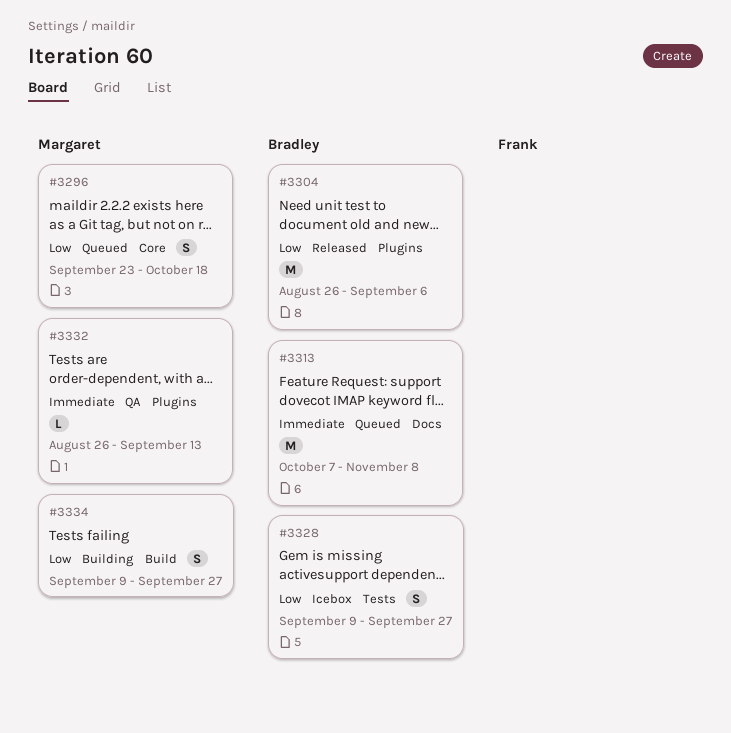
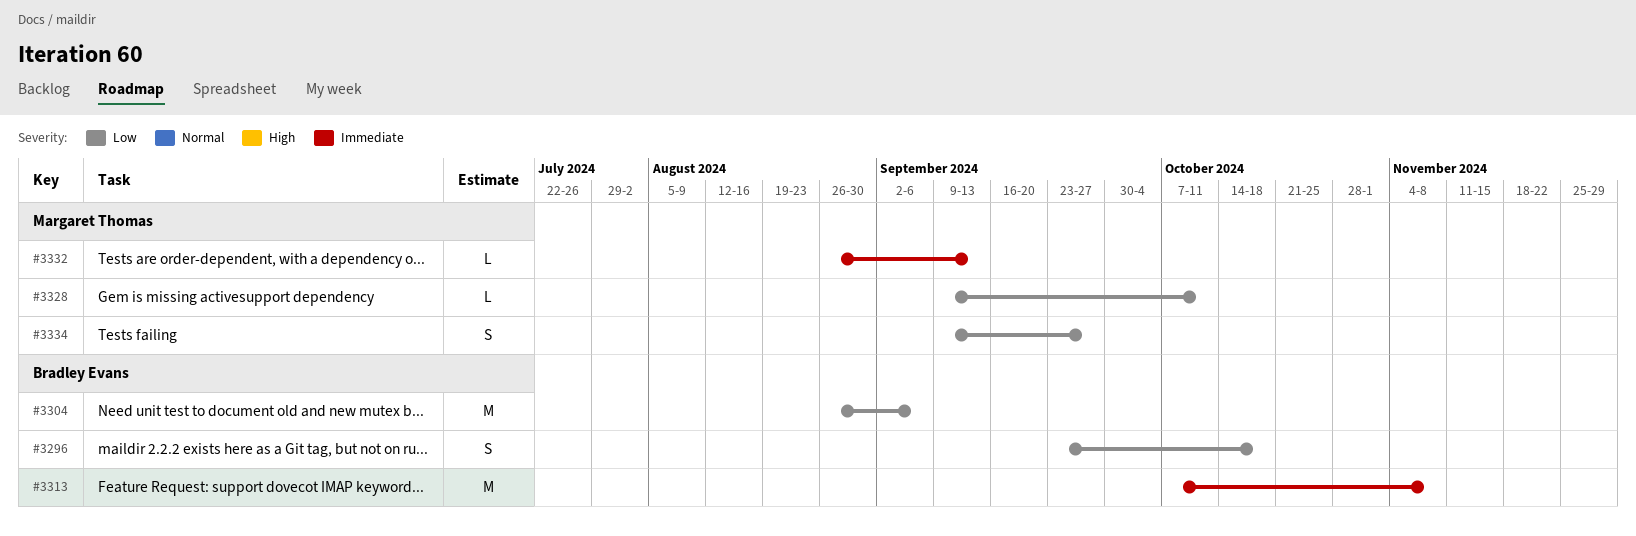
#3296, owner: Margaret Thomas -> Bradley Evans
#3328, owner: Bradley Evans -> Margaret Thomas
#3328, estimate: S -> L
#3328, due: Sep 27 -> Oct 11

